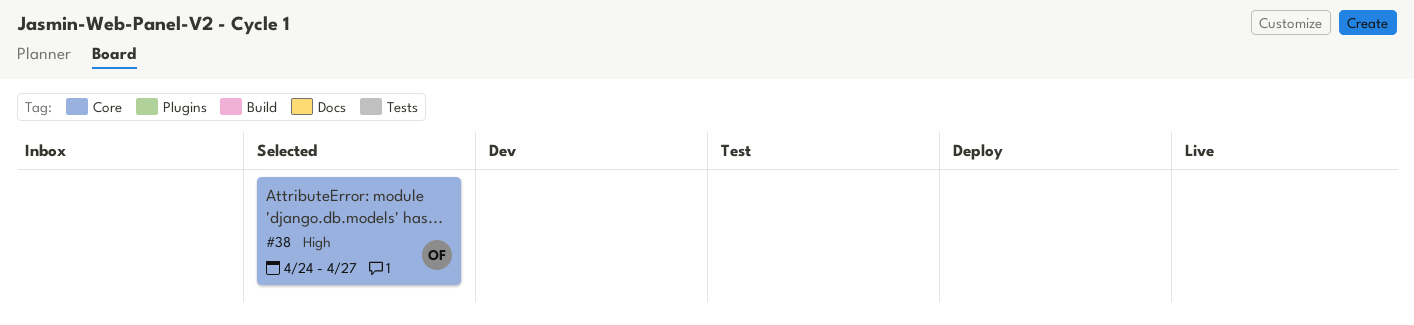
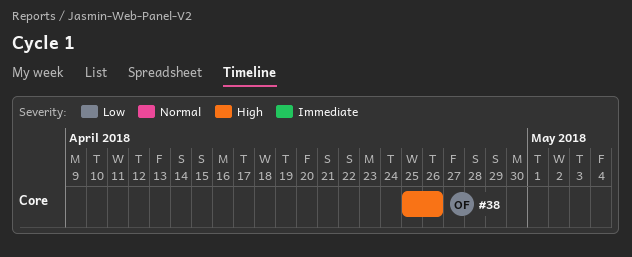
#38, start: Apr 24 -> Apr 25
#38, due: Apr 27 -> Apr 26

